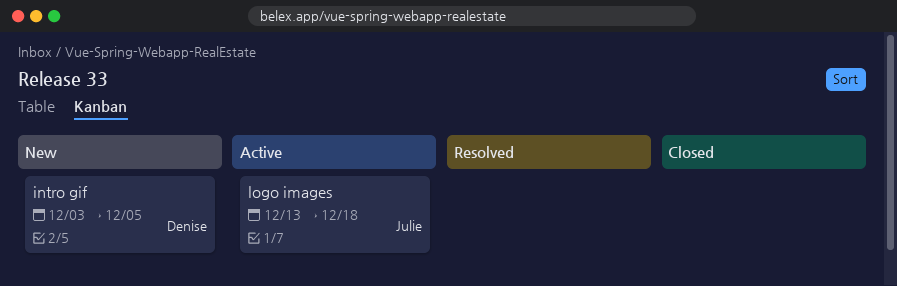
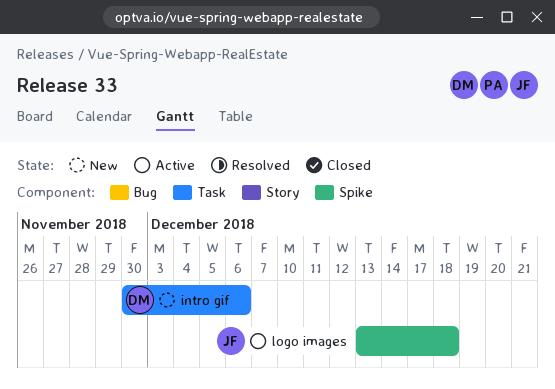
intro gif, start: Dec 3 -> Nov 30
intro gif, due: Dec 5 -> Dec 6

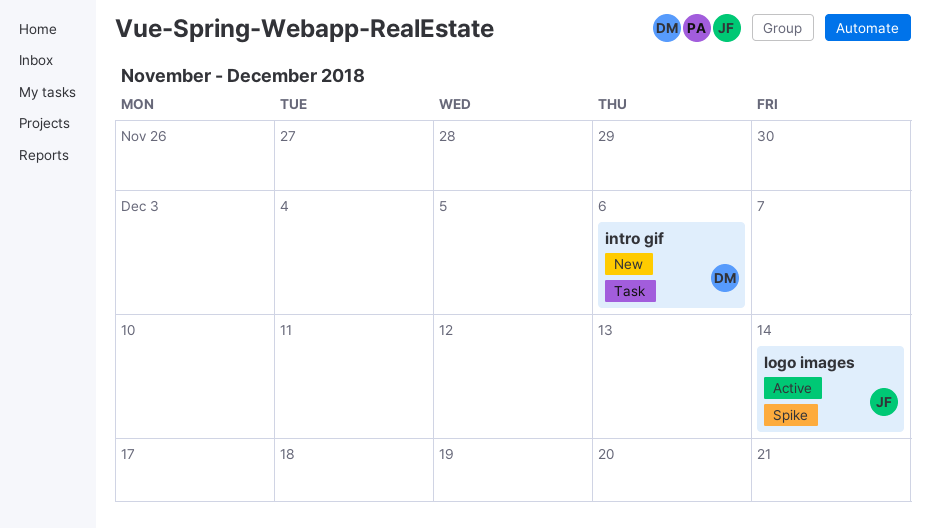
logo images, due: Dec 18 -> Dec 14

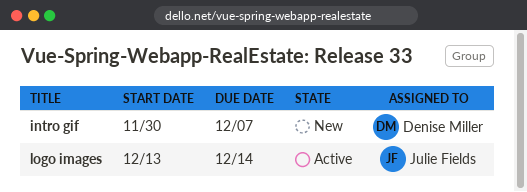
intro gif, due: Dec 6 -> Dec 7

